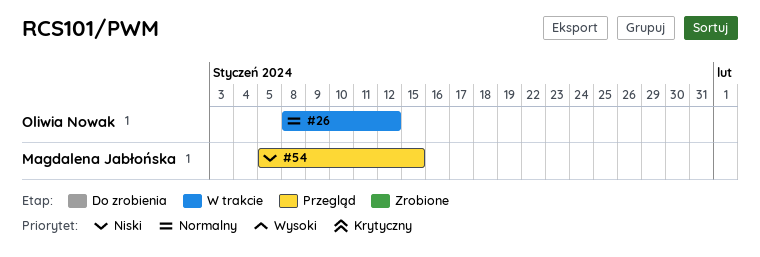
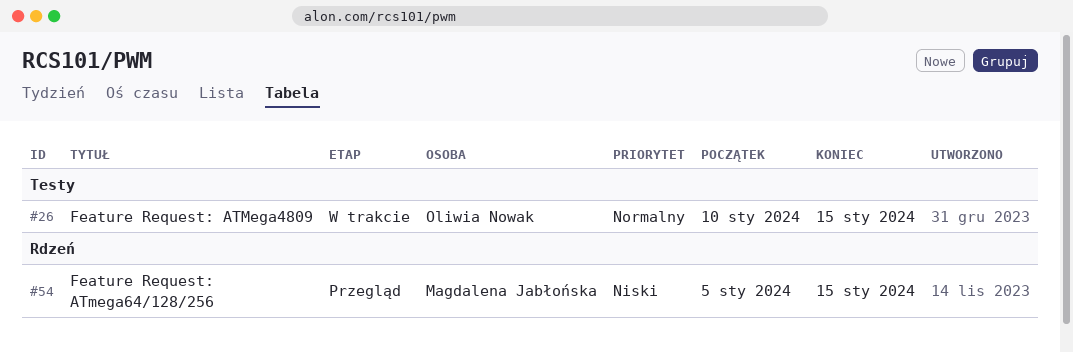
#26, start: Jan 8 -> Jan 10
#26, due: Jan 12 -> Jan 15

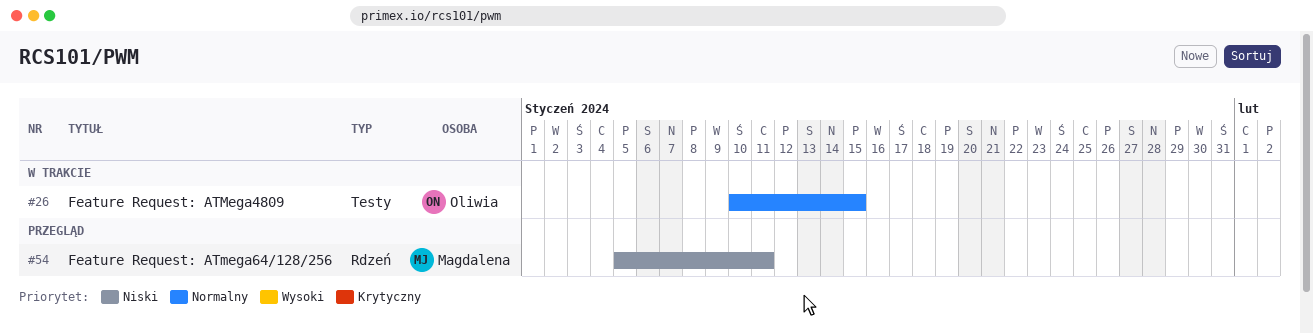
#54, due: Jan 15 -> Jan 11

